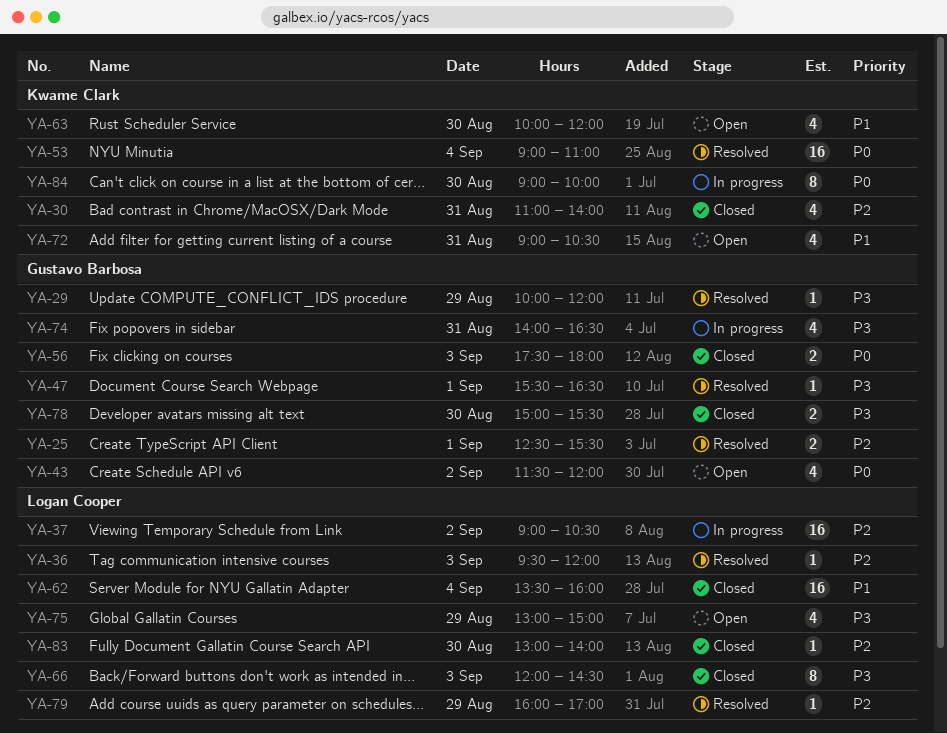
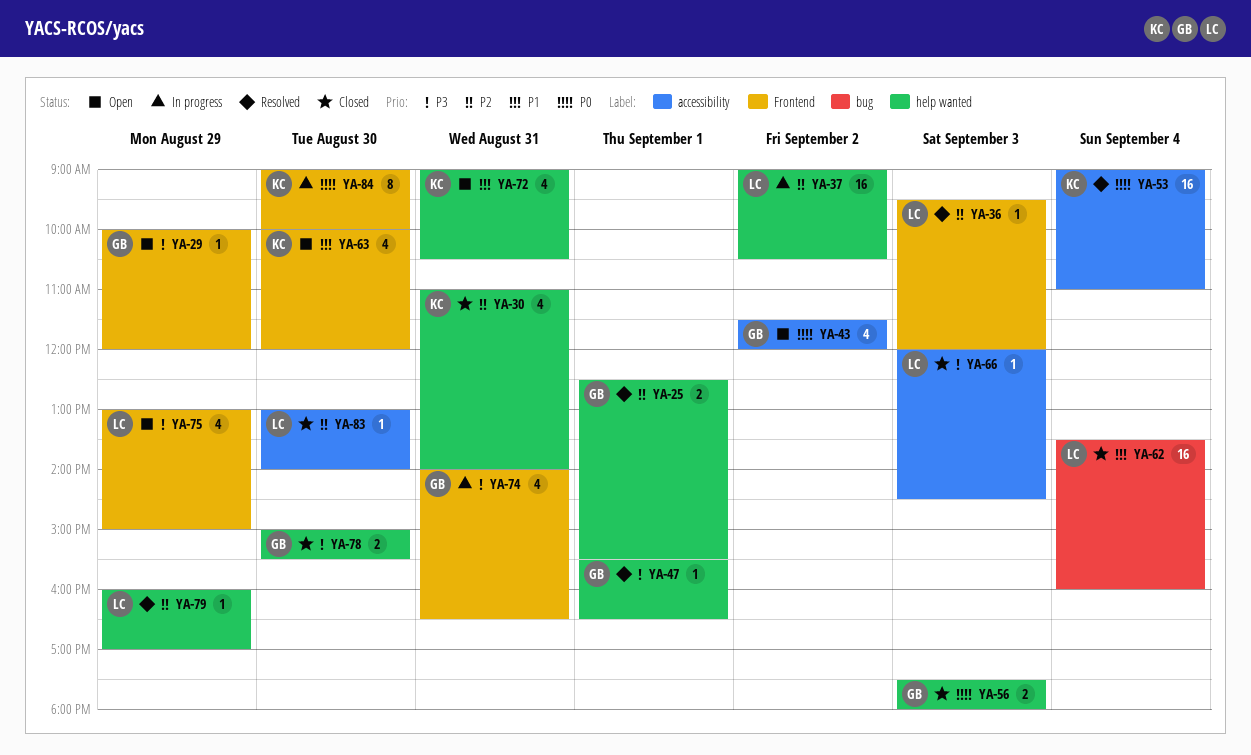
YA-29, status: Resolved -> Open
YA-66, estimate: 8 -> 1

